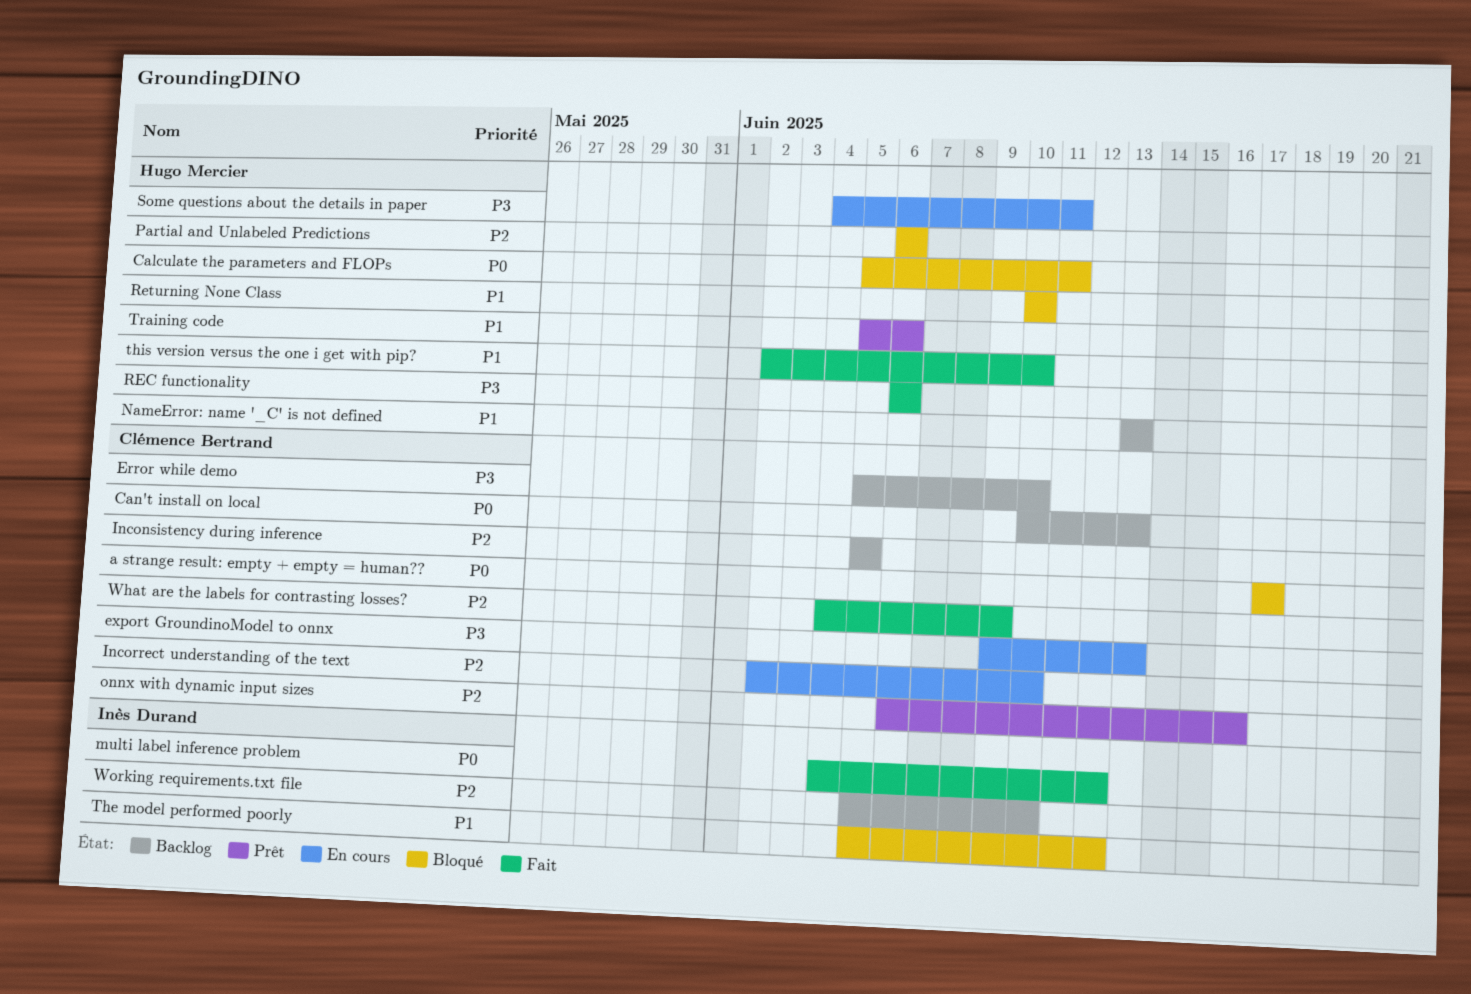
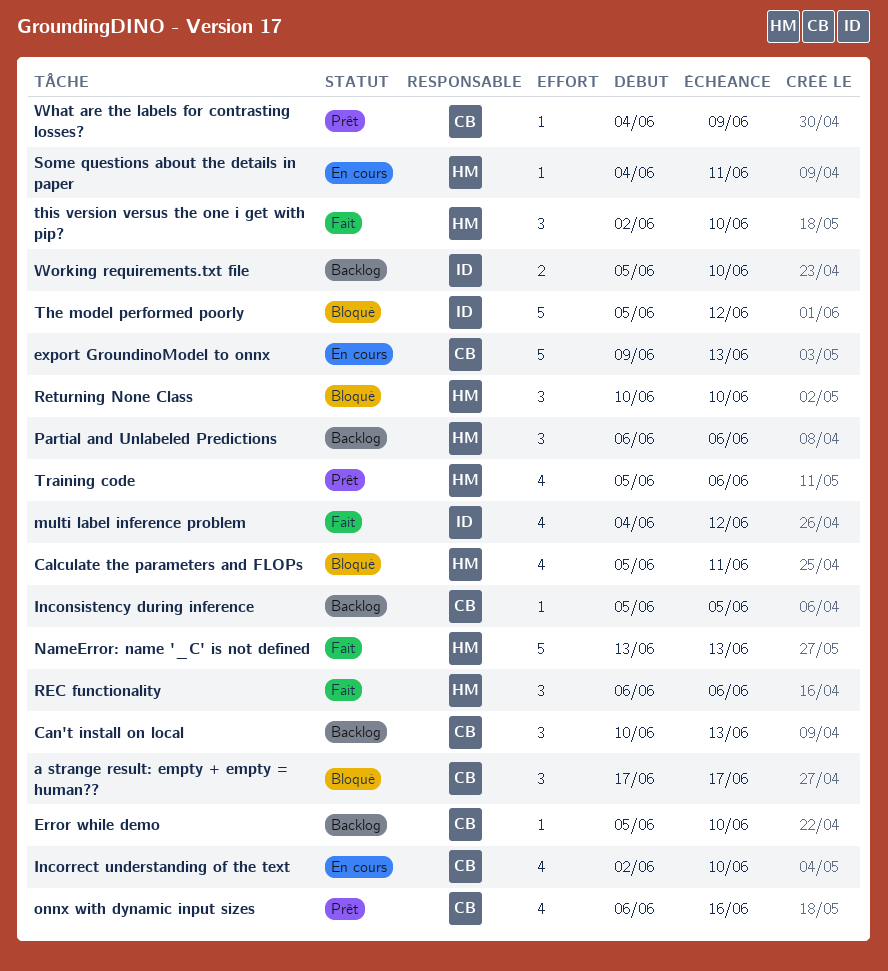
NameError: name '_C' is not defined, status: Backlog -> Fait
Partial and Unlabeled Predictions, status: Bloqué -> Backlog
What are the labels for contrasting losses?, status: Fait -> Prêt

